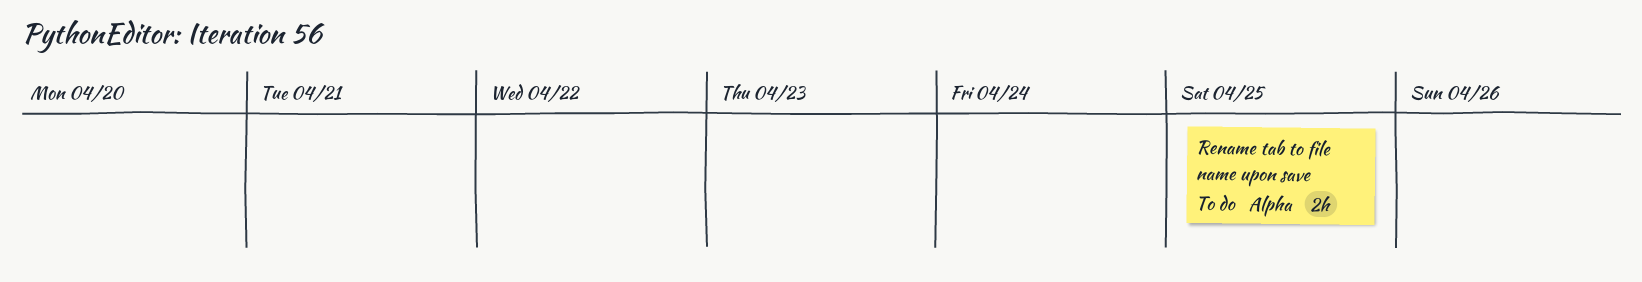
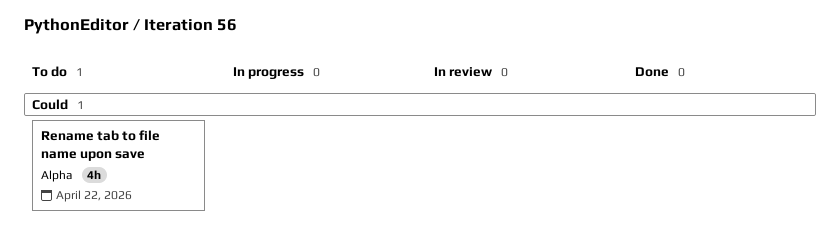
Rename tab to file name upon save, estimate: 2h -> 4h
Rename tab to file name upon save, due: Apr 25 -> Apr 22

